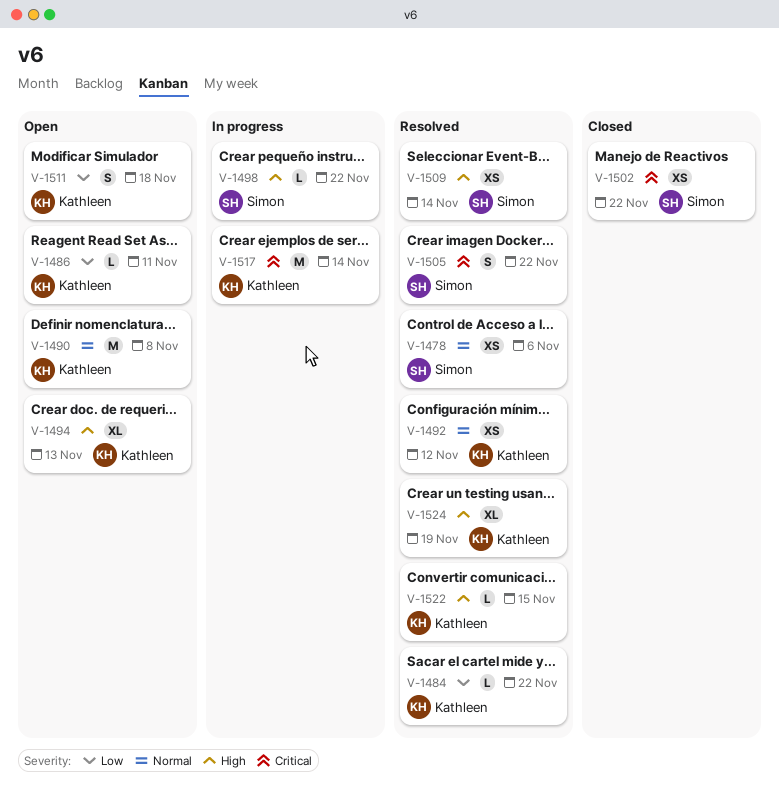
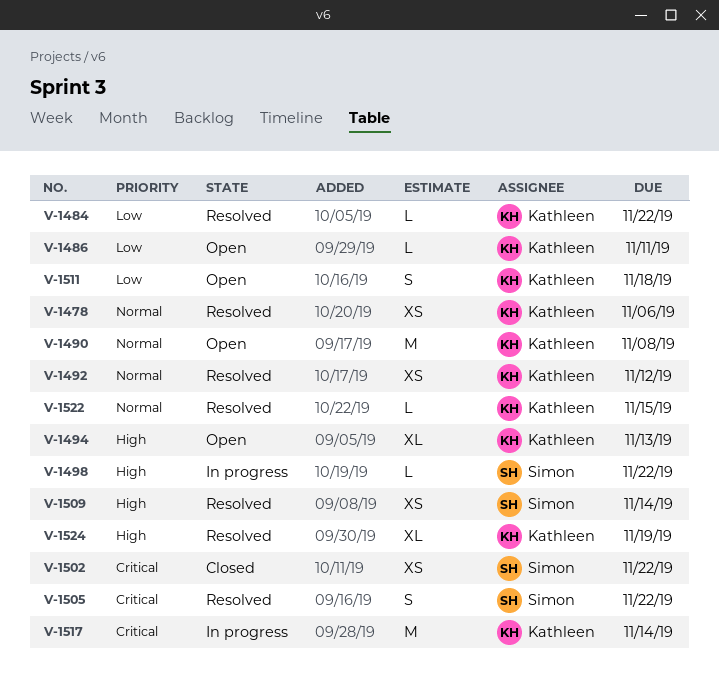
V-1478, owner: Simon -> Kathleen
V-1522, priority: High -> Normal

